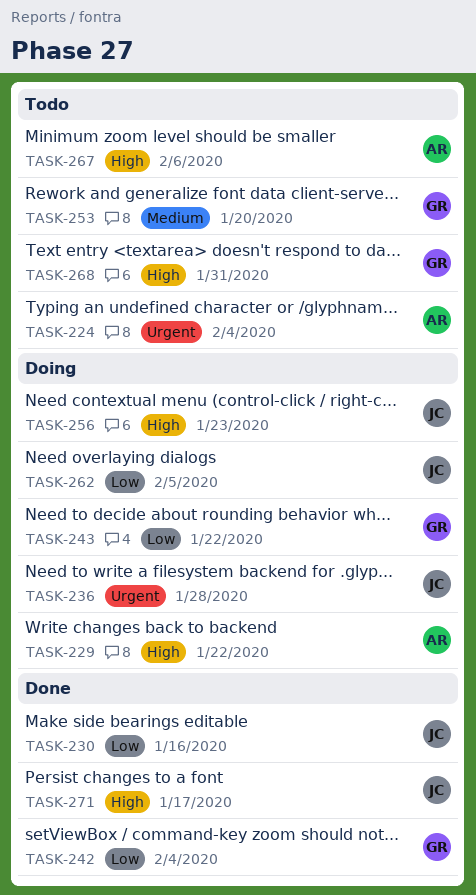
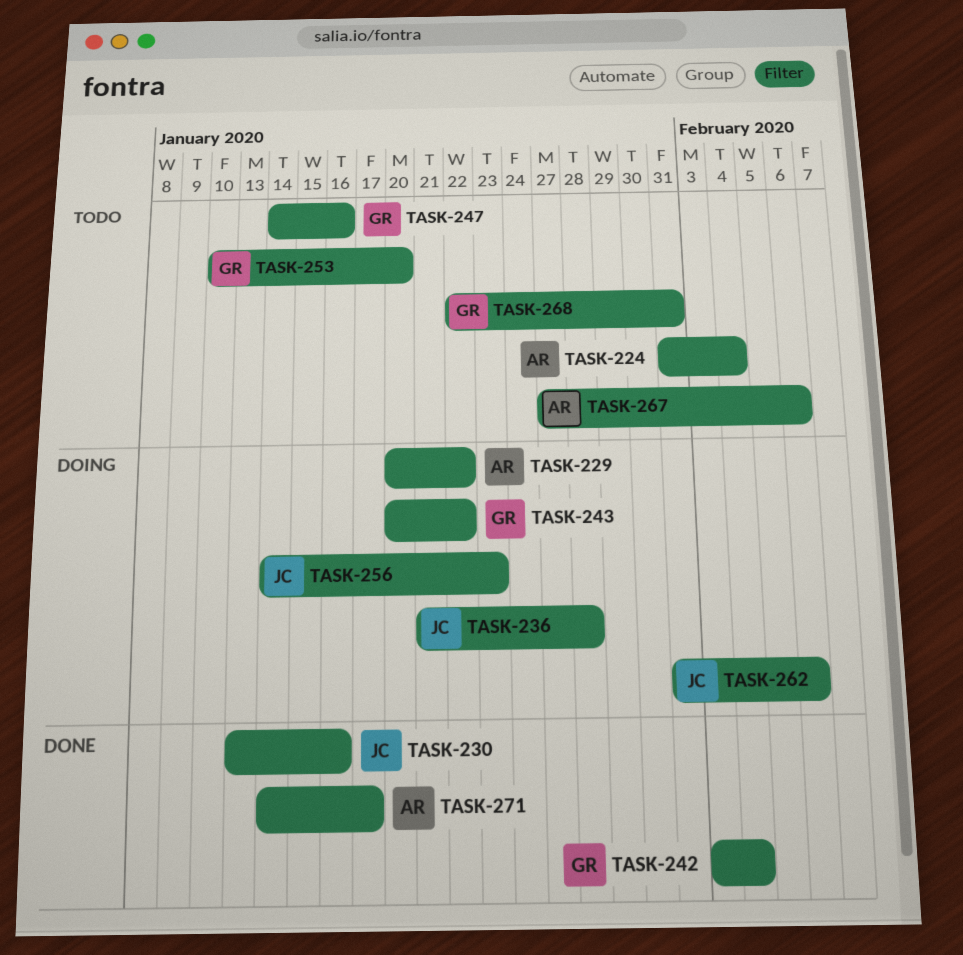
TASK-247: none -> present
TASK-262, due: Feb 5 -> Feb 6
TASK-271, owner: JC -> AR

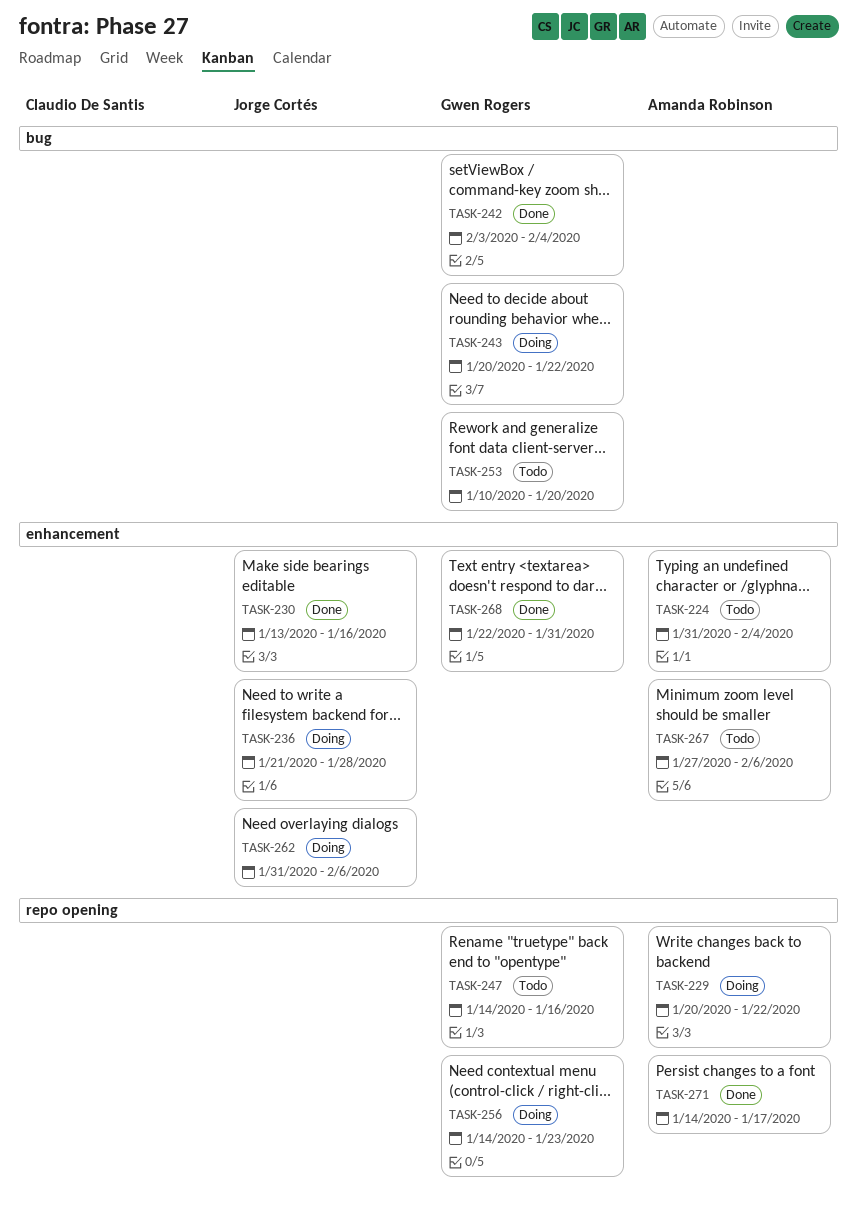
TASK-256, owner: Jorge Cortés -> Gwen Rogers
TASK-268, status: Todo -> Done

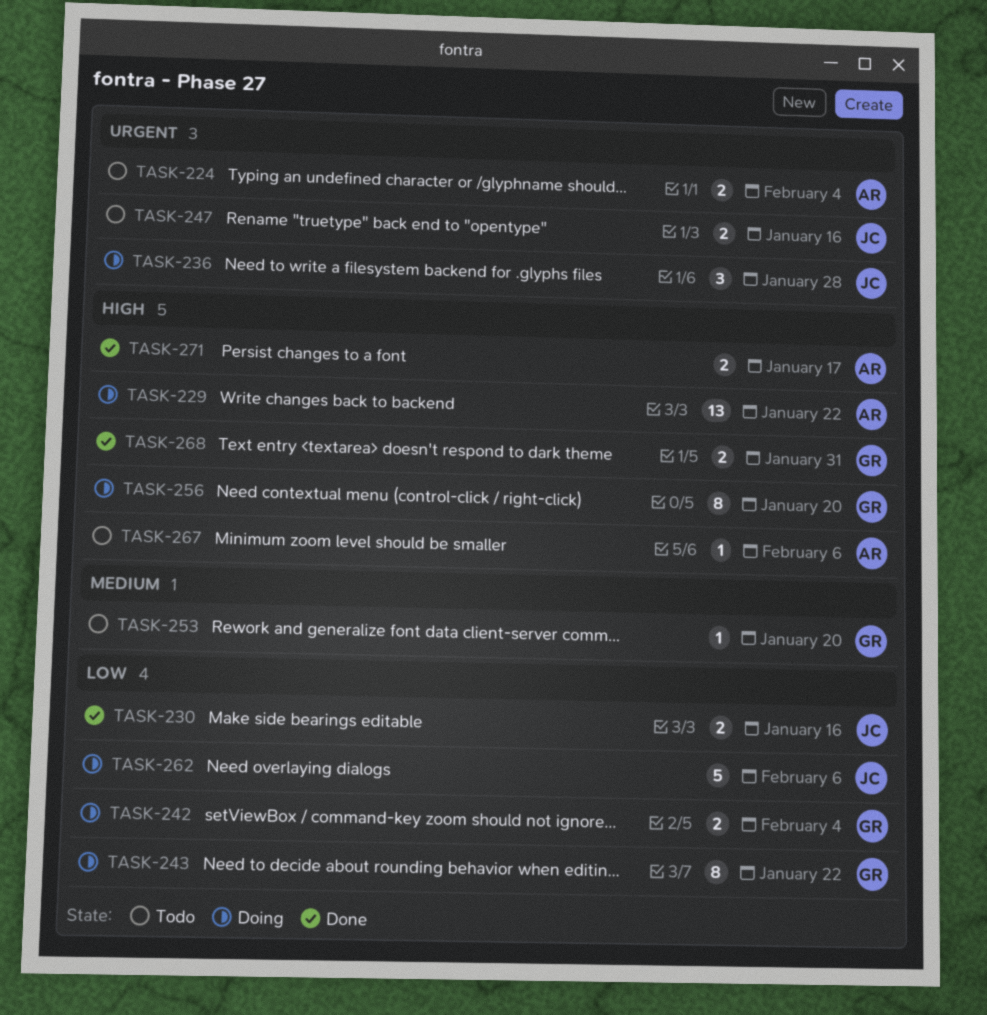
TASK-242, status: Done -> Doing
TASK-247, owner: Gwen Rogers -> Jorge Cortés
TASK-256, due: Jan 23 -> Jan 20

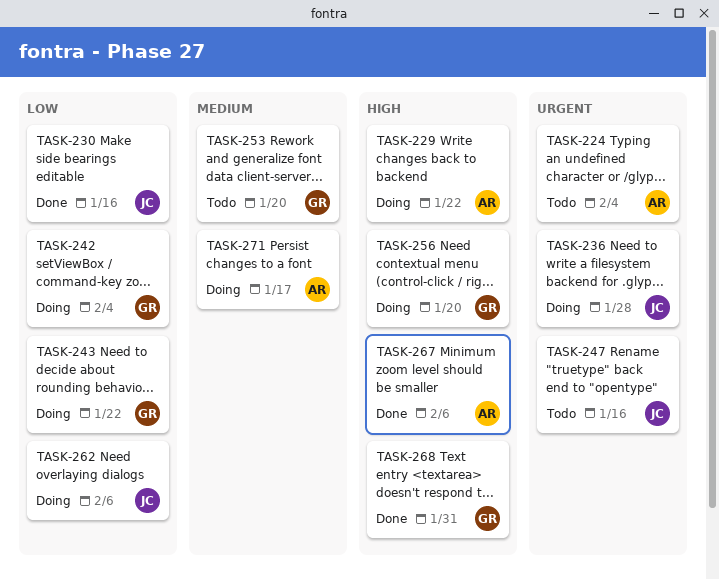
TASK-267, status: Todo -> Done
TASK-271, status: Done -> Doing
TASK-271, priority: High -> Medium

